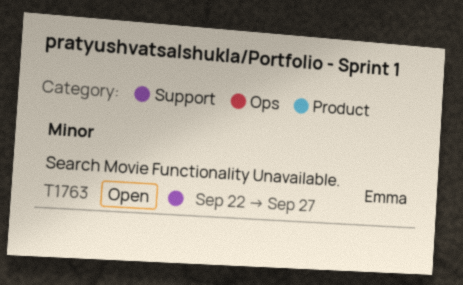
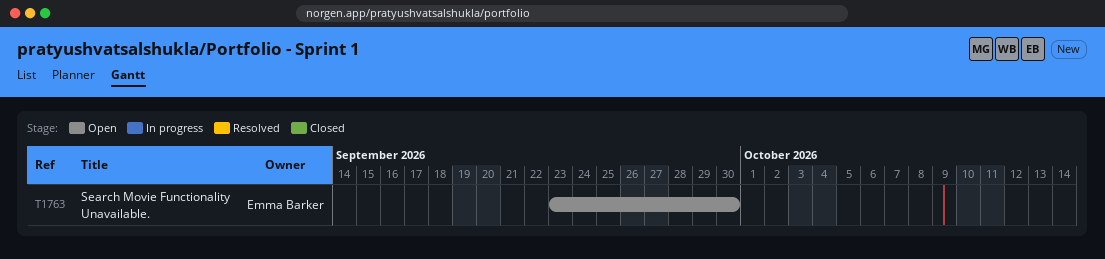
T1763, start: Sep 22 -> Sep 23
T1763, due: Sep 27 -> Sep 30

